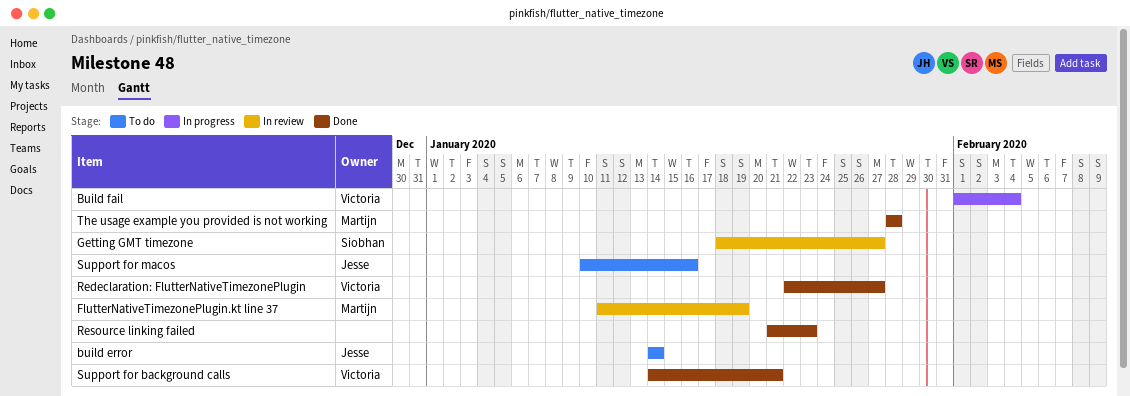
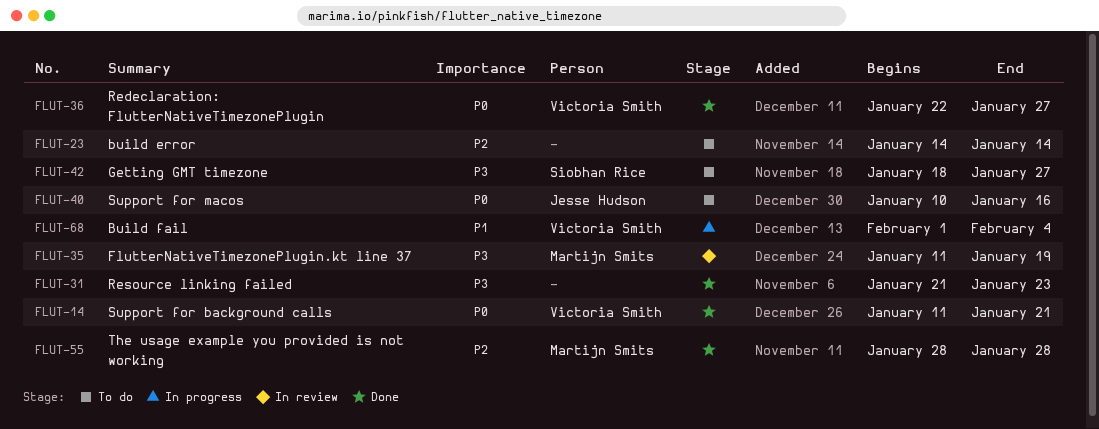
build error, owner: Jesse Hudson -> none
Getting GMT timezone, status: In review -> To do
Support for background calls, start: Jan 14 -> Jan 11

